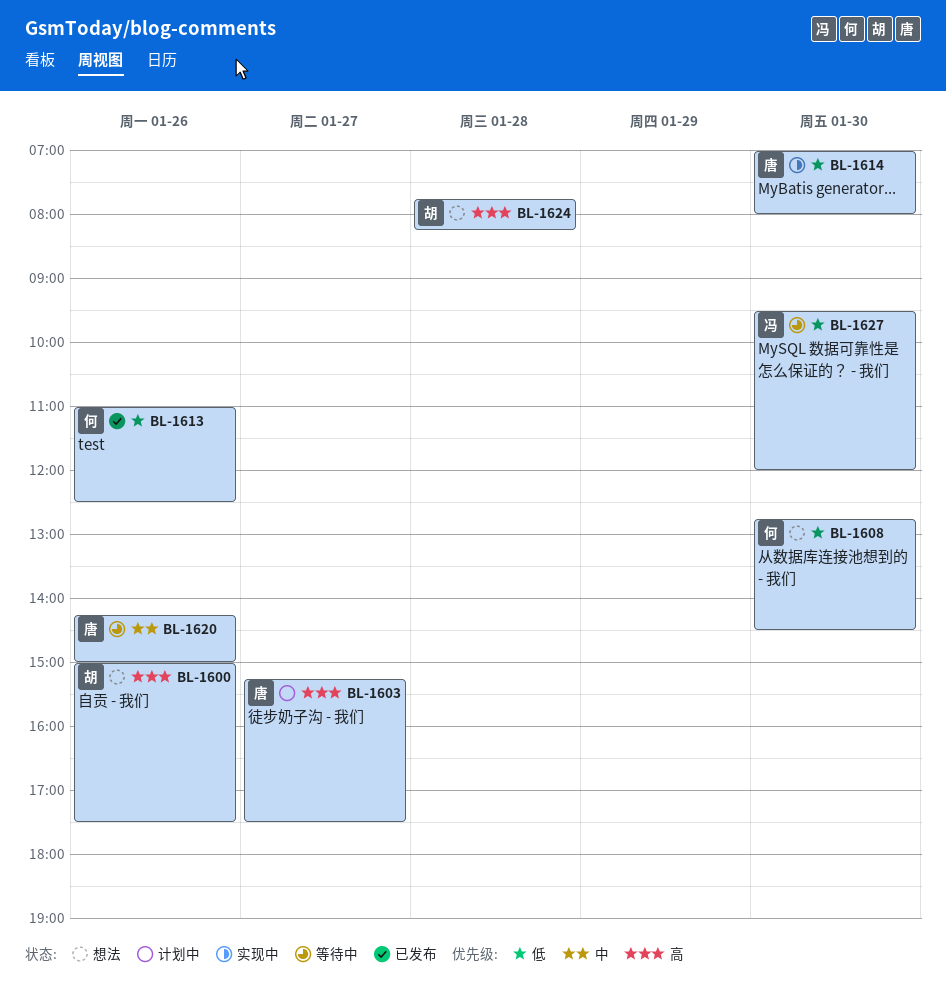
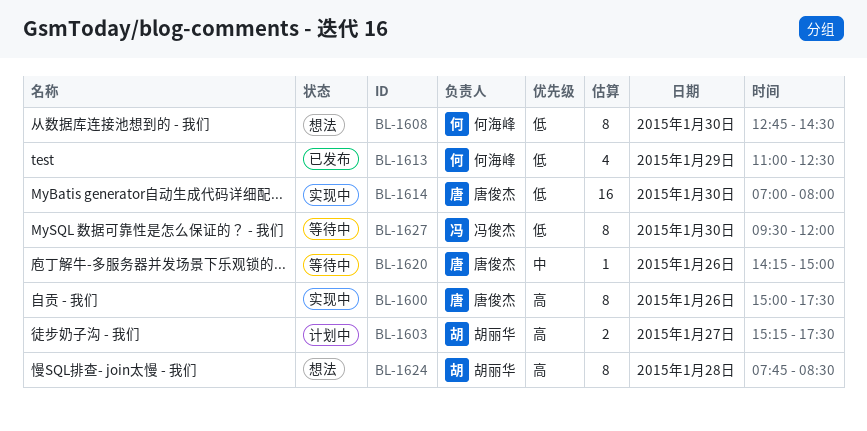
BL-1600, status: 想法 -> 实现中
BL-1600, owner: 胡丽华 -> 唐俊杰
BL-1603, owner: 唐俊杰 -> 胡丽华
BL-1613, day: Jan 26 -> Jan 29
BL-1624, ends: 08:15 -> 08:30

